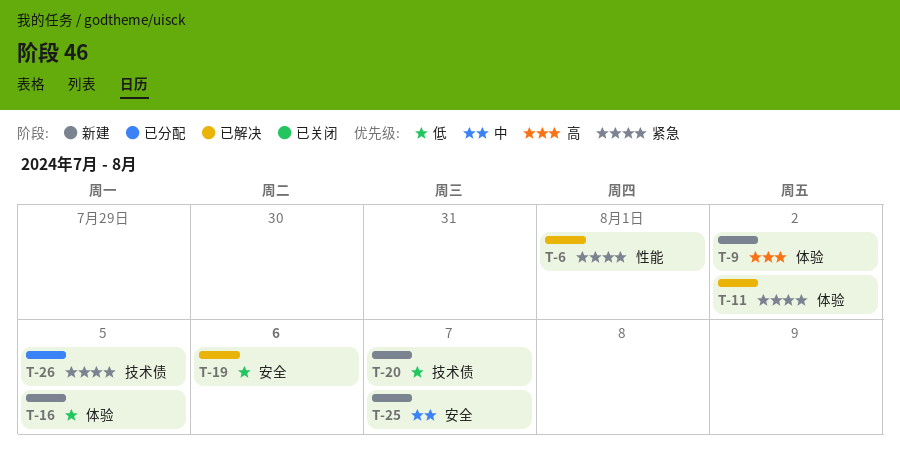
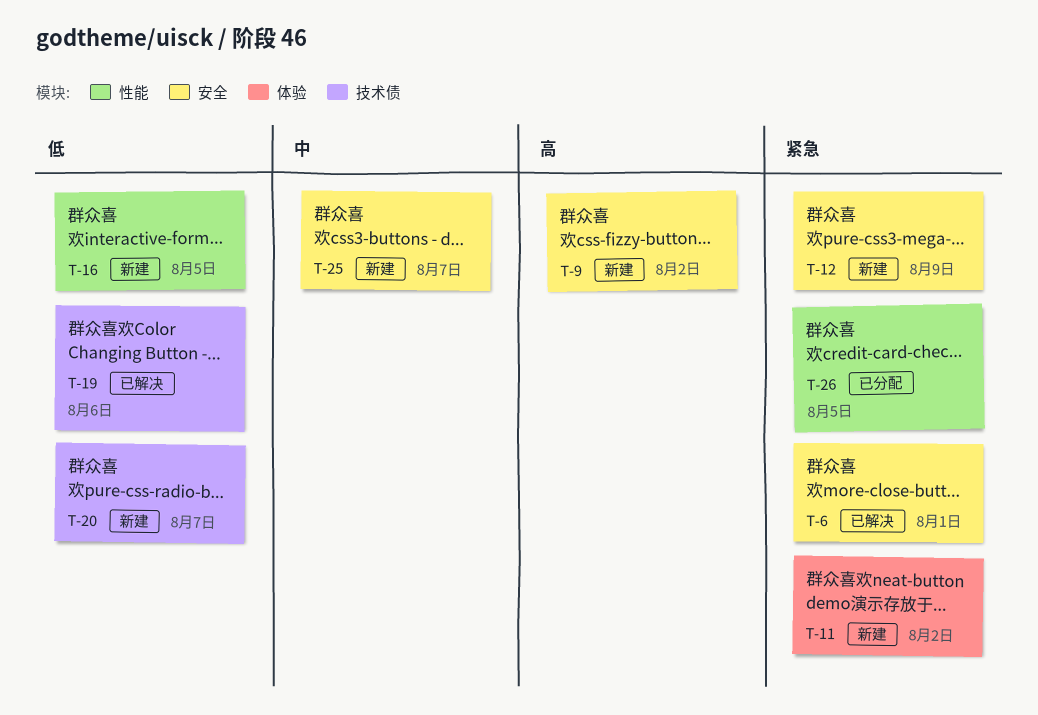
T-6, label: 性能 -> 安全
T-9, label: 体验 -> 安全
T-11, status: 已解决 -> 新建
T-12: none -> present
T-16, label: 体验 -> 性能
T-19, label: 安全 -> 技术债
T-26, label: 技术债 -> 性能

